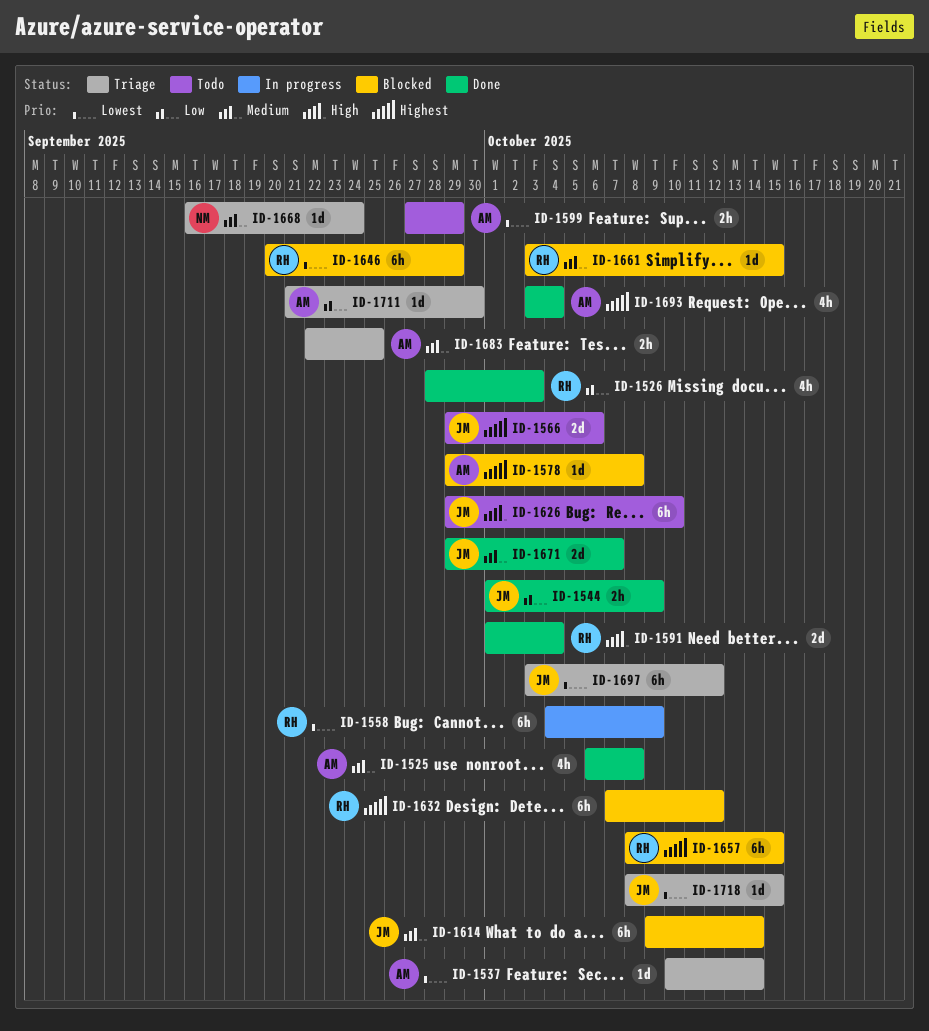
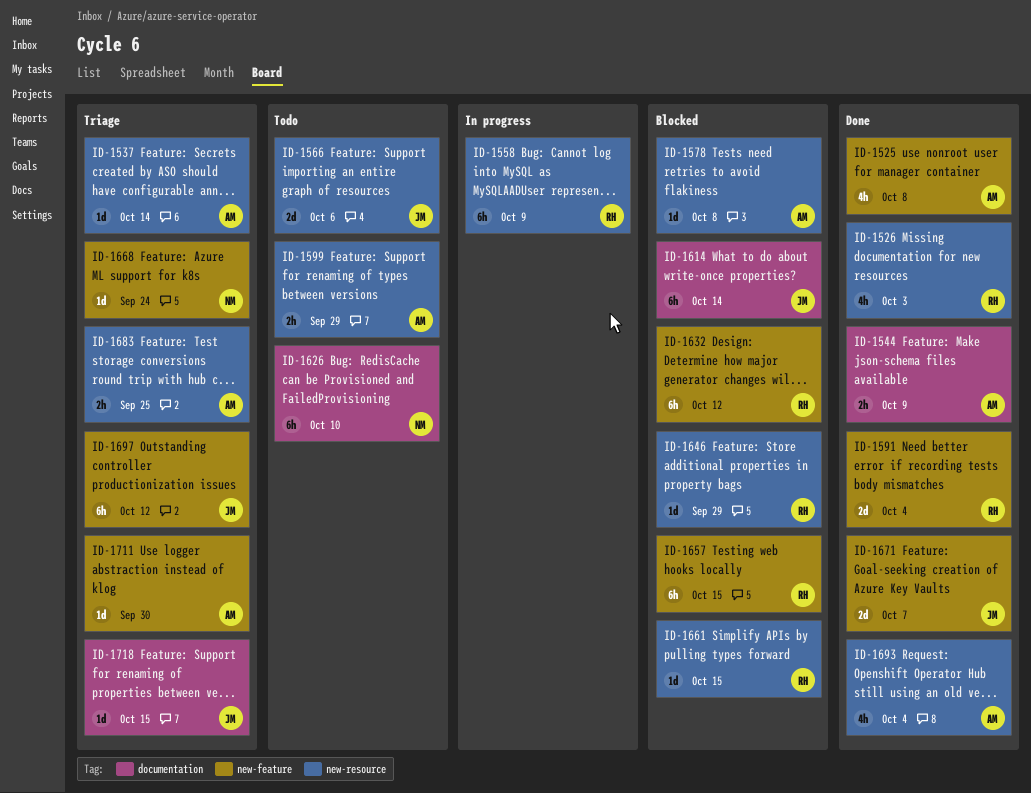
ID-1544, owner: JM -> AM
ID-1626, owner: JM -> NM
ID-1646, estimate: 6h -> 1d

